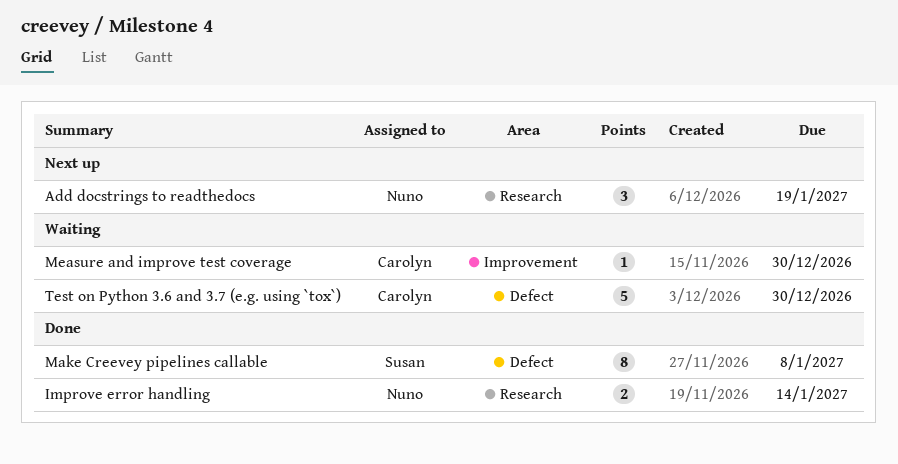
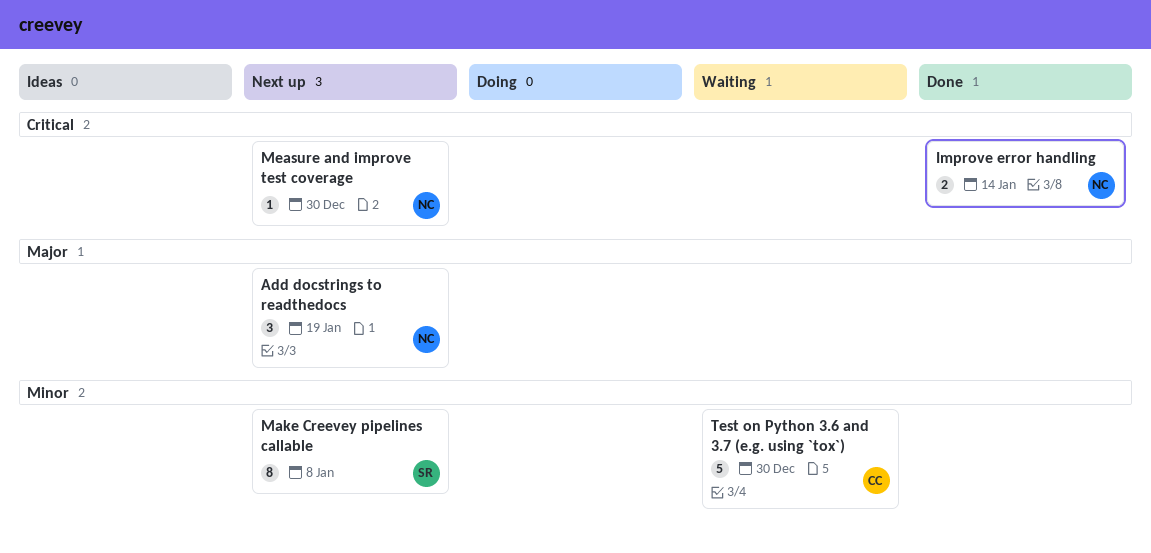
Make Creevey pipelines callable, status: Done -> Next up
Measure and improve test coverage, status: Waiting -> Next up
Measure and improve test coverage, owner: Carolyn -> Nuno

